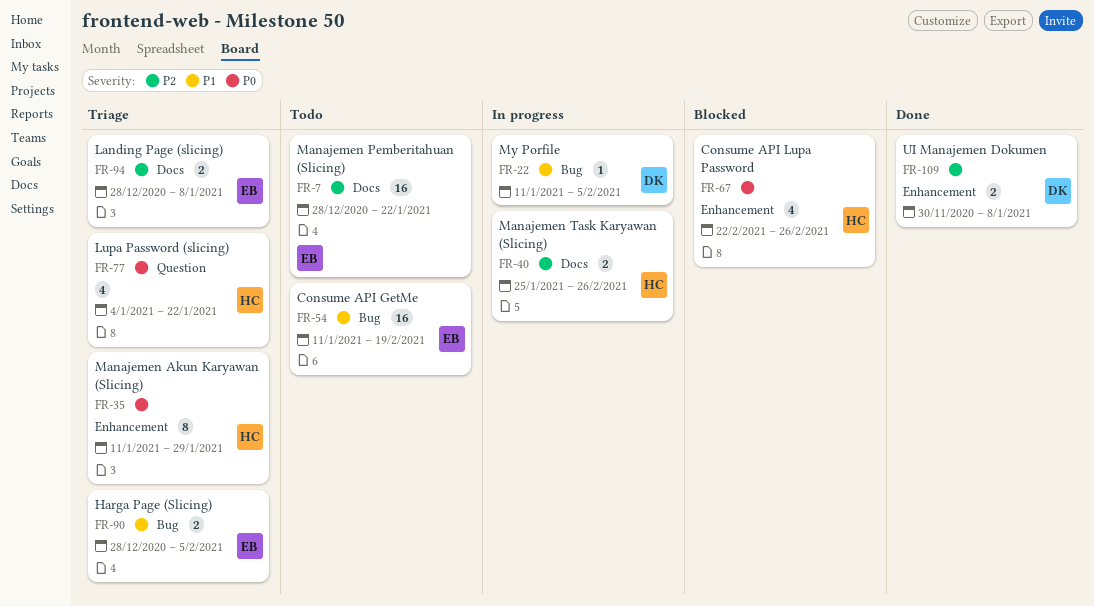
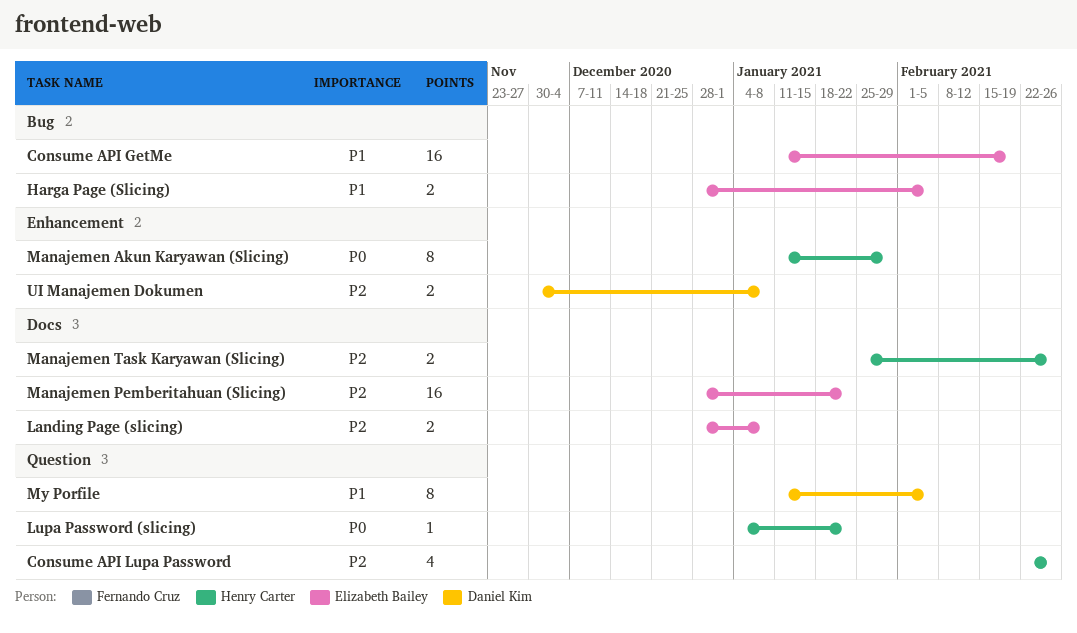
Consume API Lupa Password, priority: P0 -> P2
Consume API Lupa Password, label: Enhancement -> Question
Lupa Password (slicing), estimate: 4 -> 1
My Porfile, label: Bug -> Question
My Porfile, estimate: 1 -> 8

